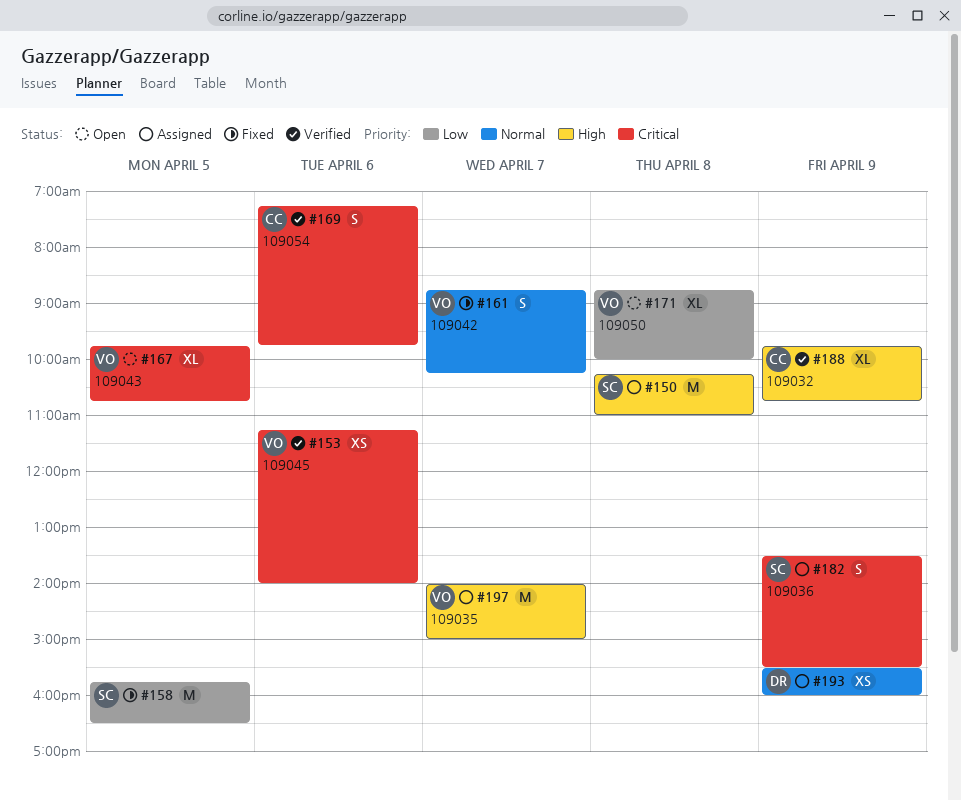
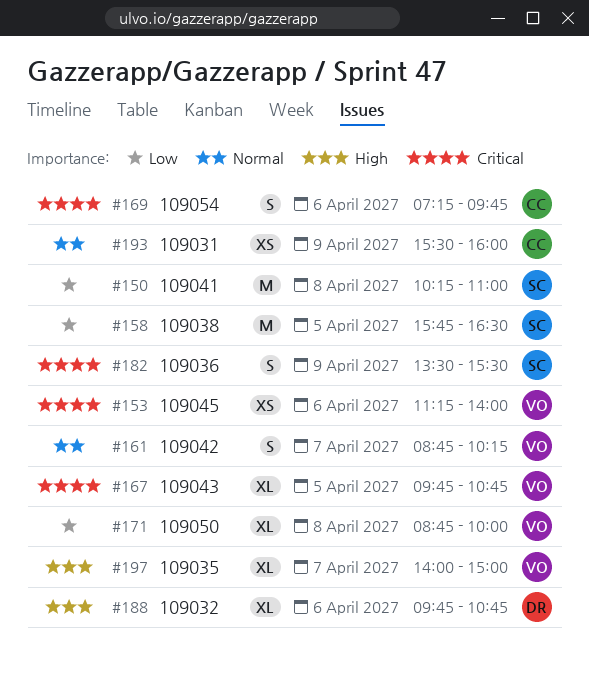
#150, priority: High -> Low
#188, owner: CC -> DR
#188, day: Apr 9 -> Apr 6
#193, owner: DR -> CC
#197, estimate: M -> XL

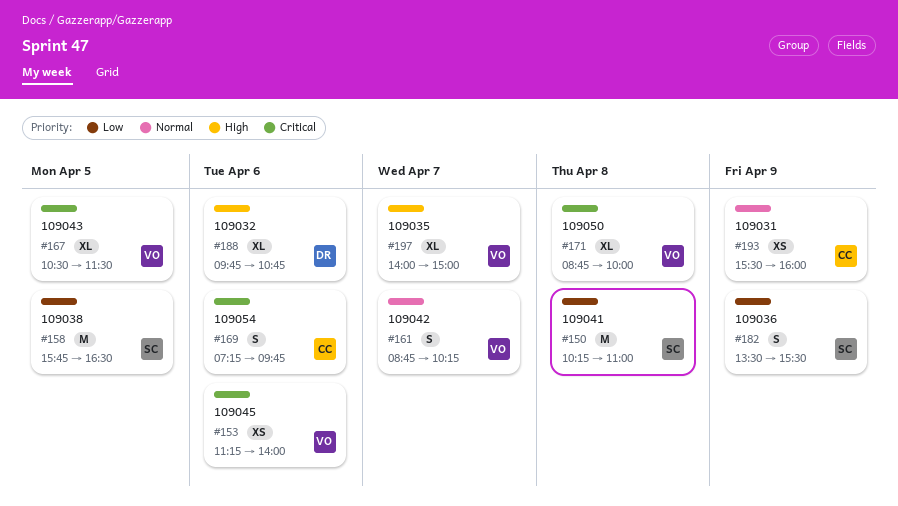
#167, begins: 09:45 -> 10:30
#167, ends: 10:45 -> 11:30
#171, priority: Low -> Critical
#182, priority: Critical -> Low

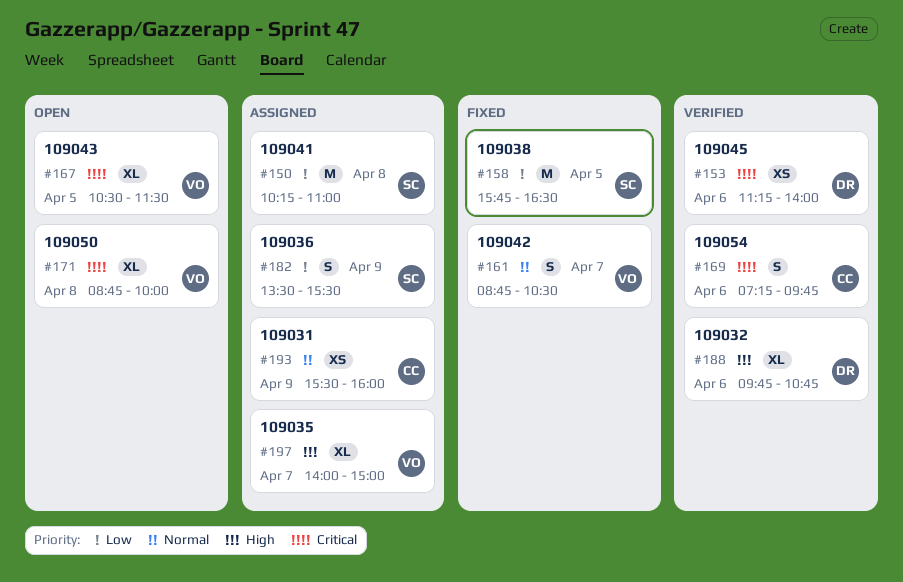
#153, owner: VO -> DR
#161, ends: 10:15 -> 10:30

